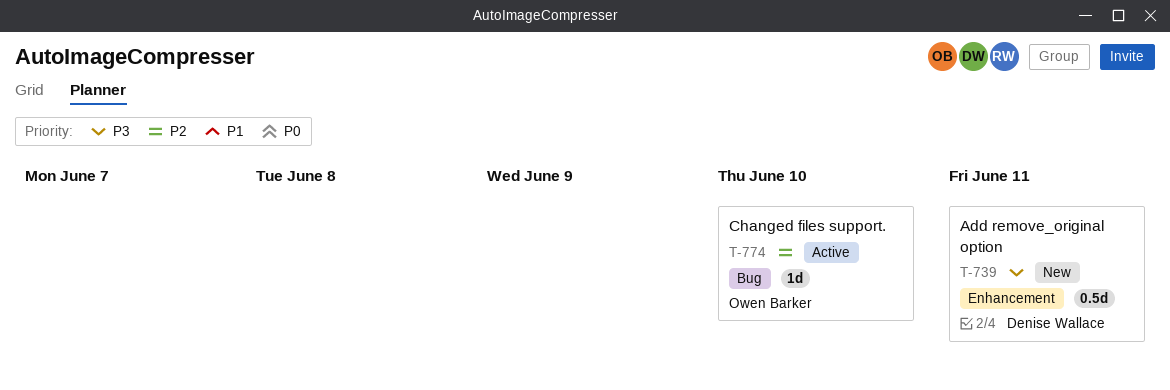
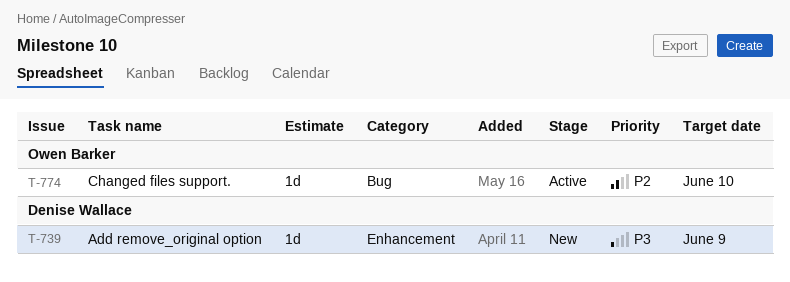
T-739, estimate: 0.5d -> 1d
T-739, due: Jun 11 -> Jun 9

